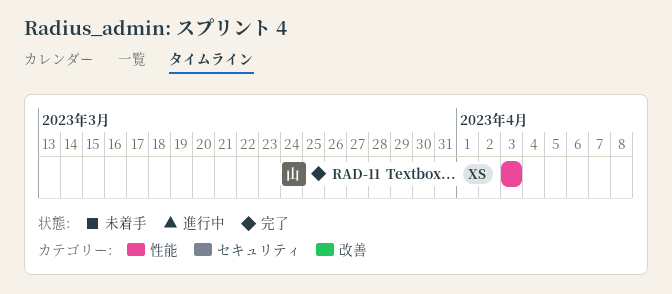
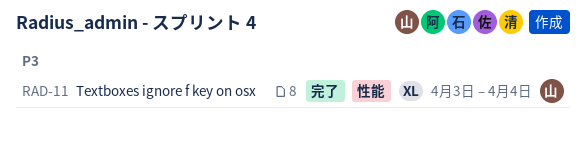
RAD-11, estimate: XS -> XL
RAD-11, due: Apr 3 -> Apr 4

